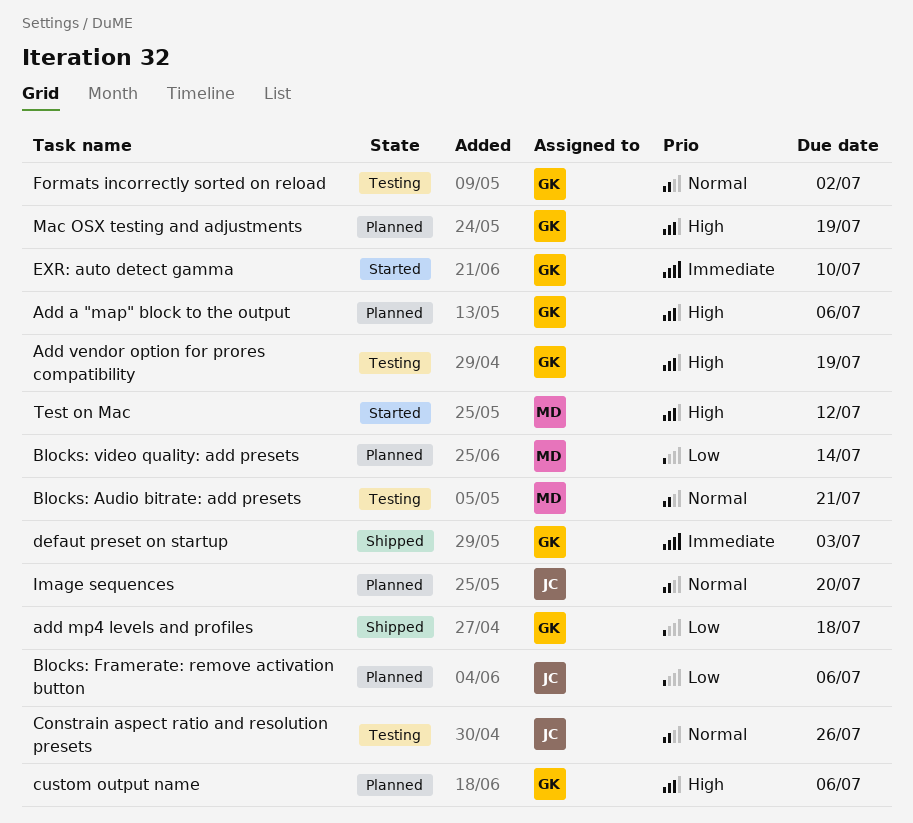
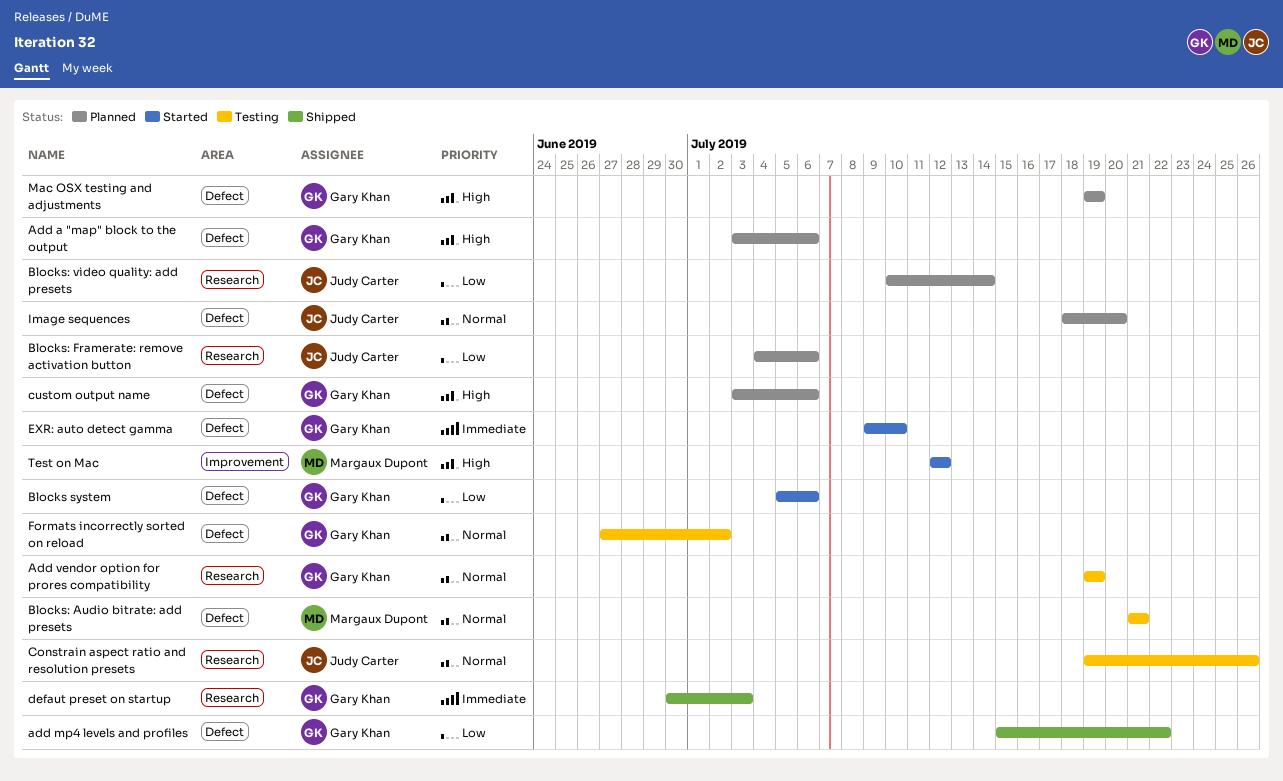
add mp4 levels and profiles, due: Jul 18 -> Jul 22
Add vendor option for prores compatibility, priority: High -> Normal
Blocks system: none -> present
Blocks: video quality: add presets, owner: Margaux Dupont -> Judy Carter

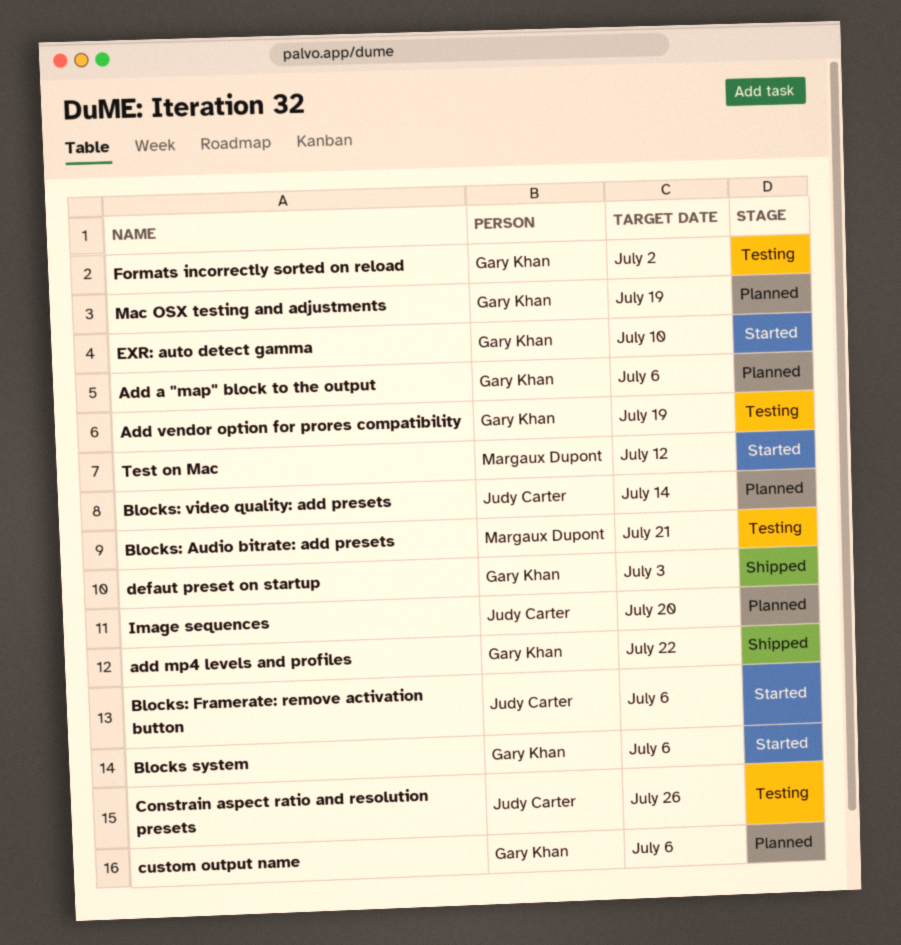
Blocks: Framerate: remove activation button, status: Planned -> Started

